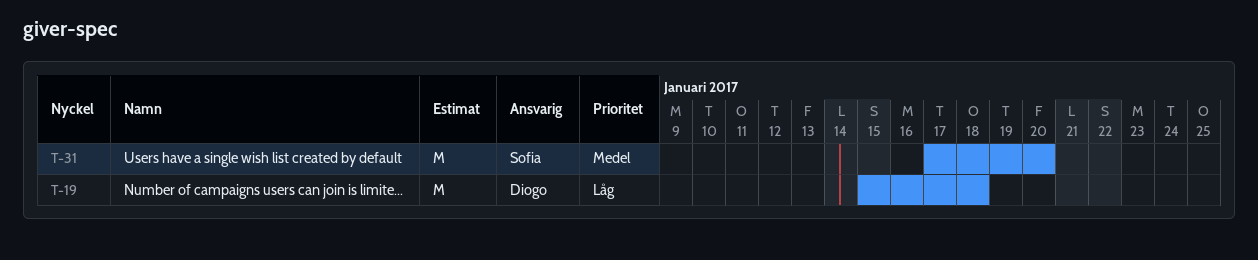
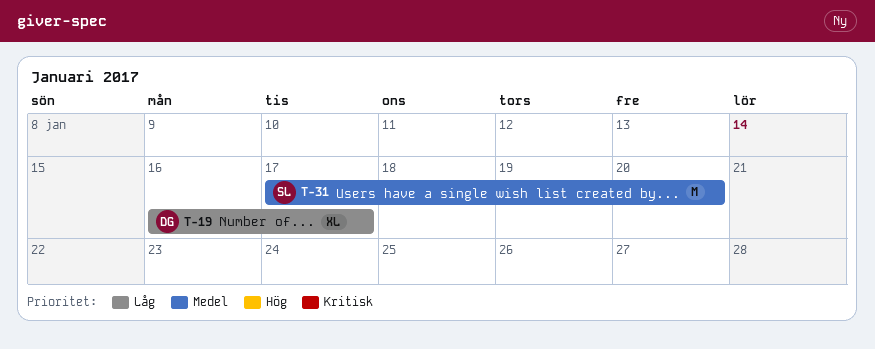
T-19, estimate: M -> XL
T-19, start: Jan 15 -> Jan 16
T-19, due: Jan 18 -> Jan 17

